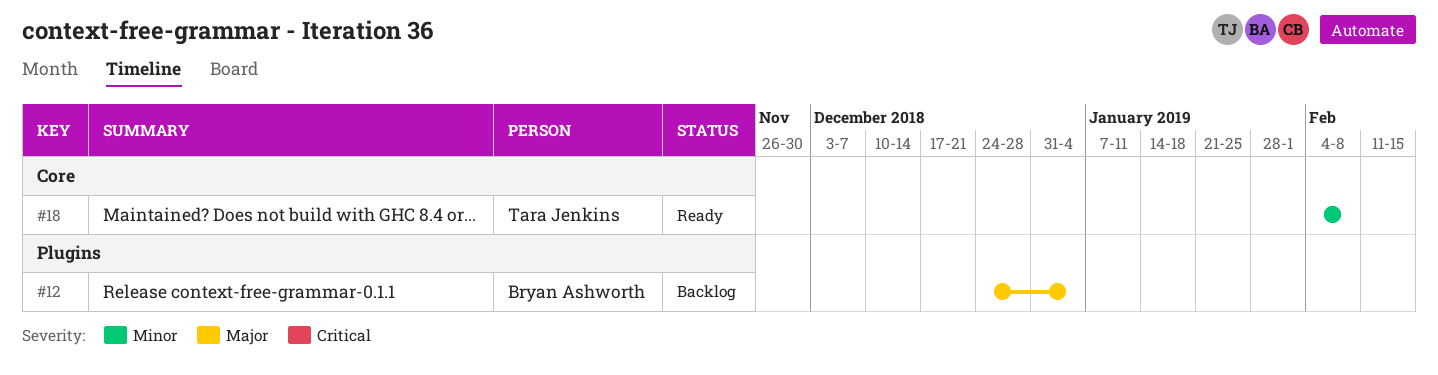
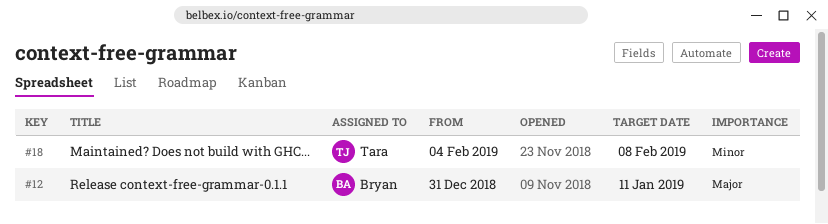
#12, start: Dec 24 -> Dec 31
#12, due: Jan 4 -> Jan 11

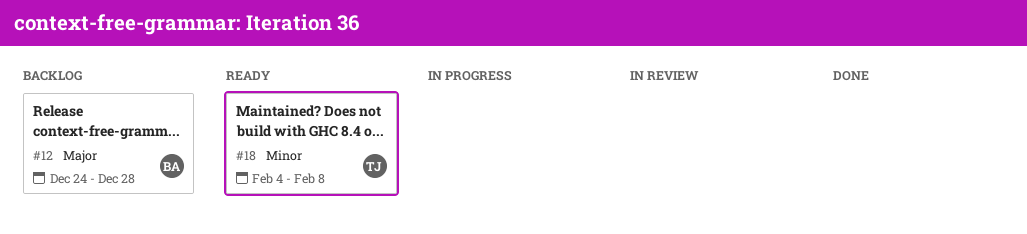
#12, start: Dec 31 -> Dec 24
#12, due: Jan 11 -> Dec 28

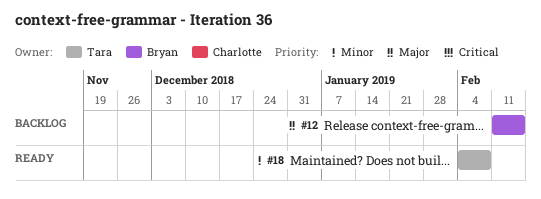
#12, start: Dec 24 -> Feb 11
#12, due: Dec 28 -> Feb 15

